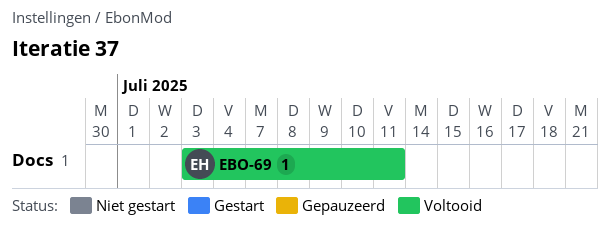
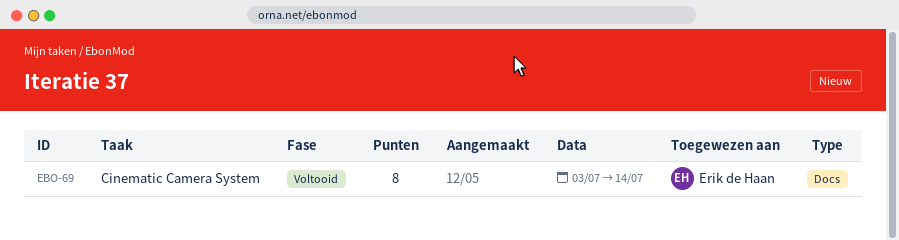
EBO-69, estimate: 1 -> 8
EBO-69, due: Jul 11 -> Jul 14

